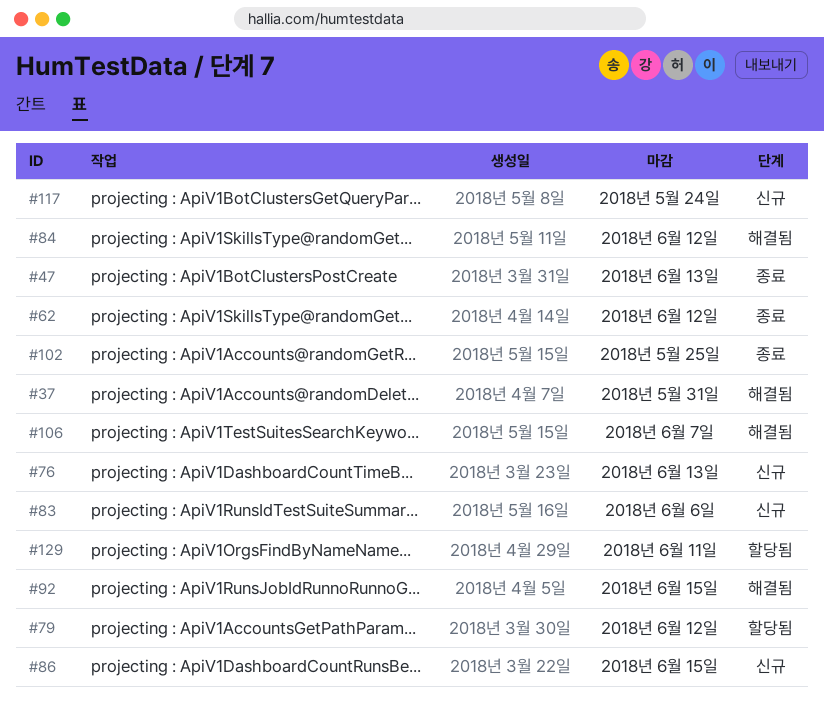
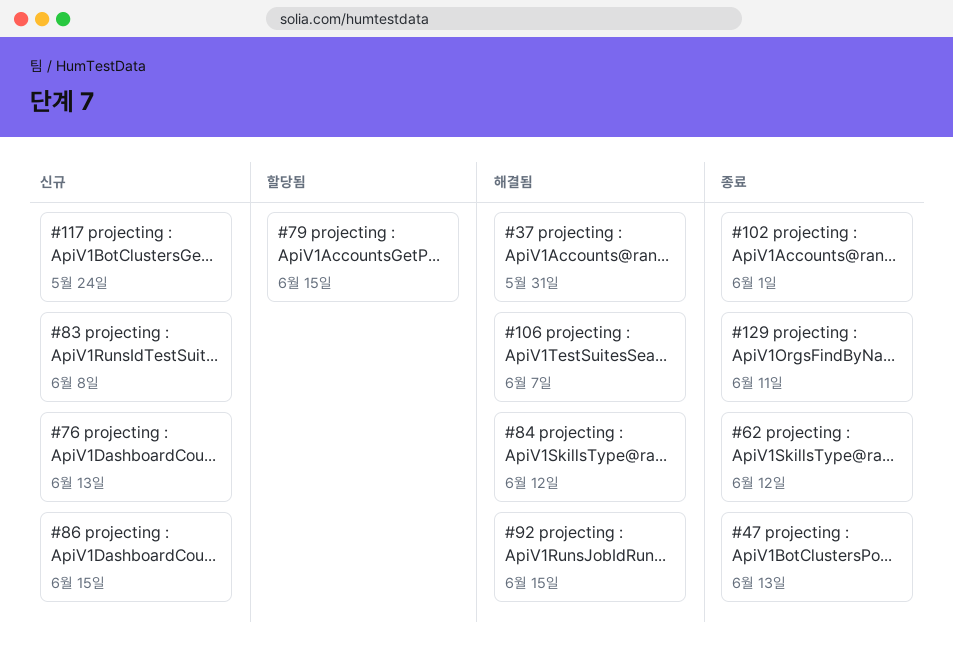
#79, due: Jun 12 -> Jun 15
#83, due: Jun 6 -> Jun 8
#102, due: May 25 -> Jun 1
#129, status: 할당됨 -> 종료

